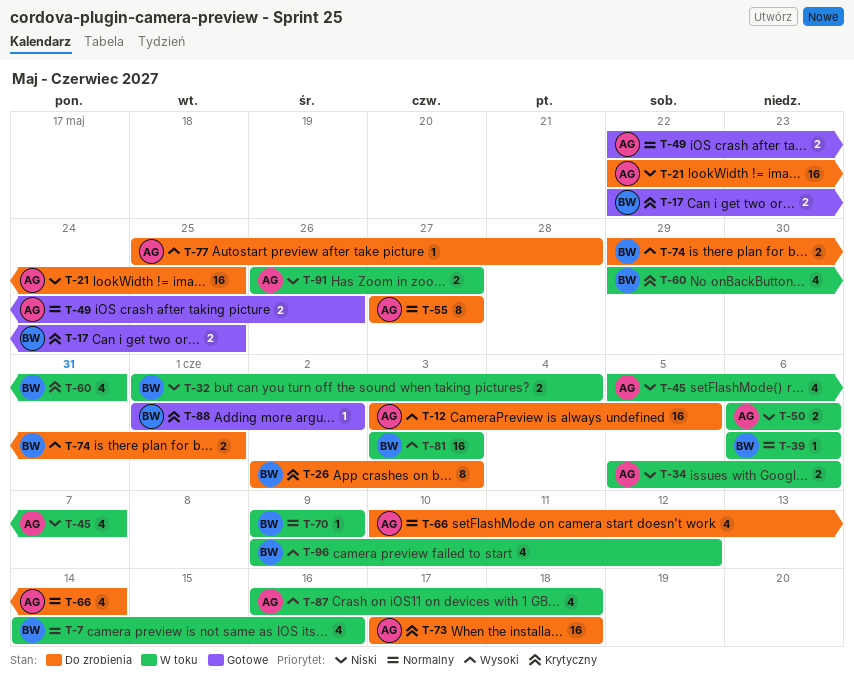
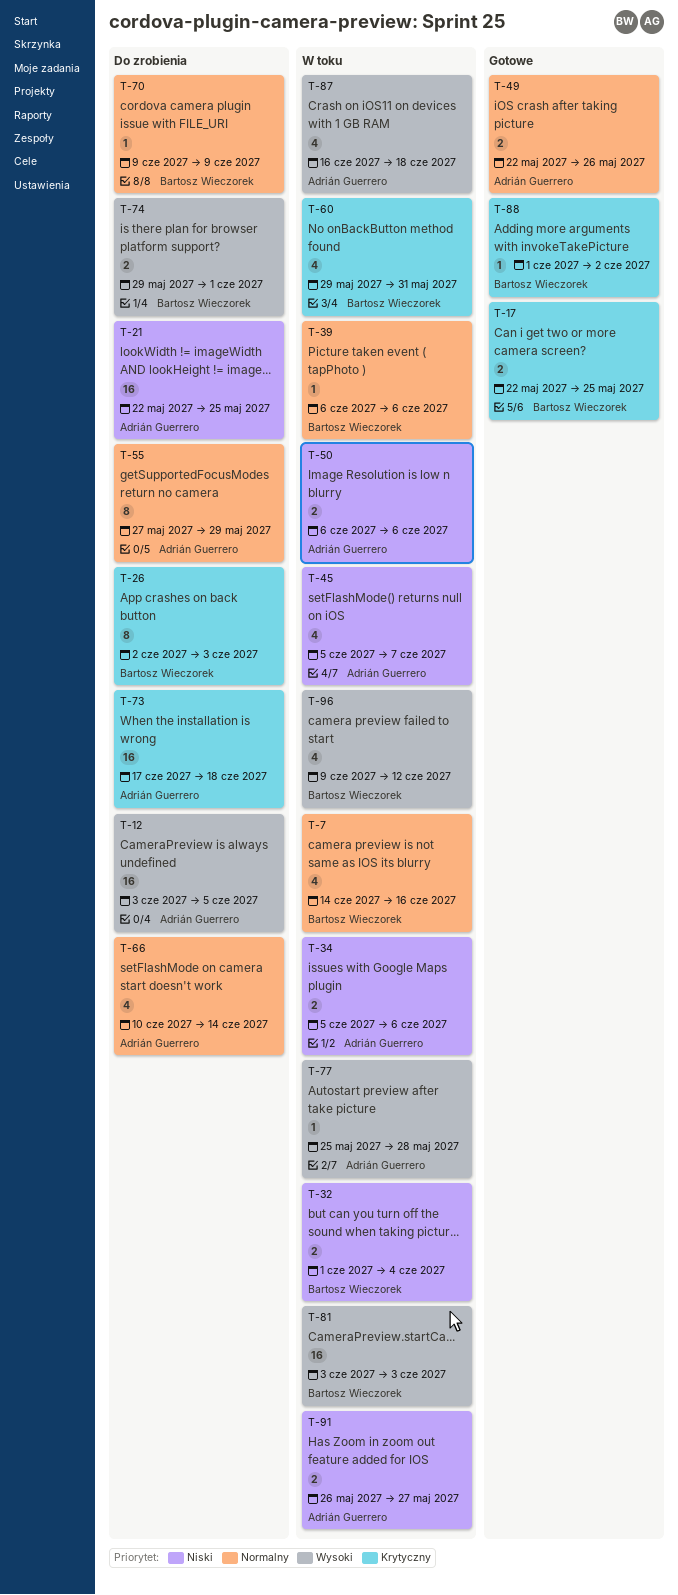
T-55, due: May 27 -> May 29
T-70, status: W toku -> Do zrobienia
T-77, status: Do zrobienia -> W toku

